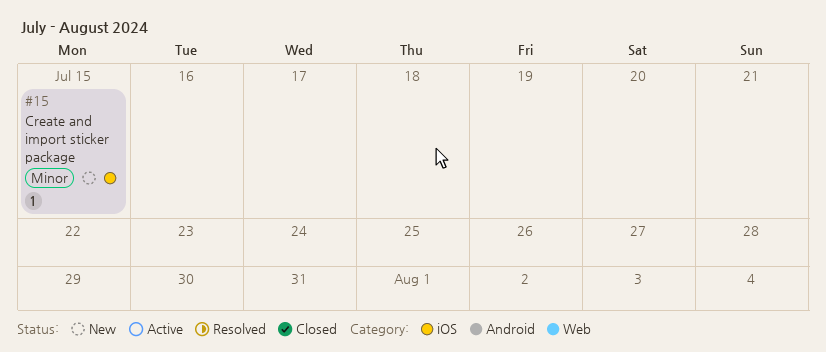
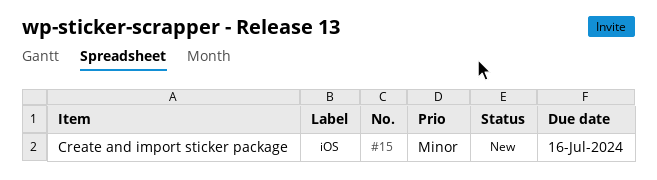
#15, due: Jul 15 -> Jul 16

